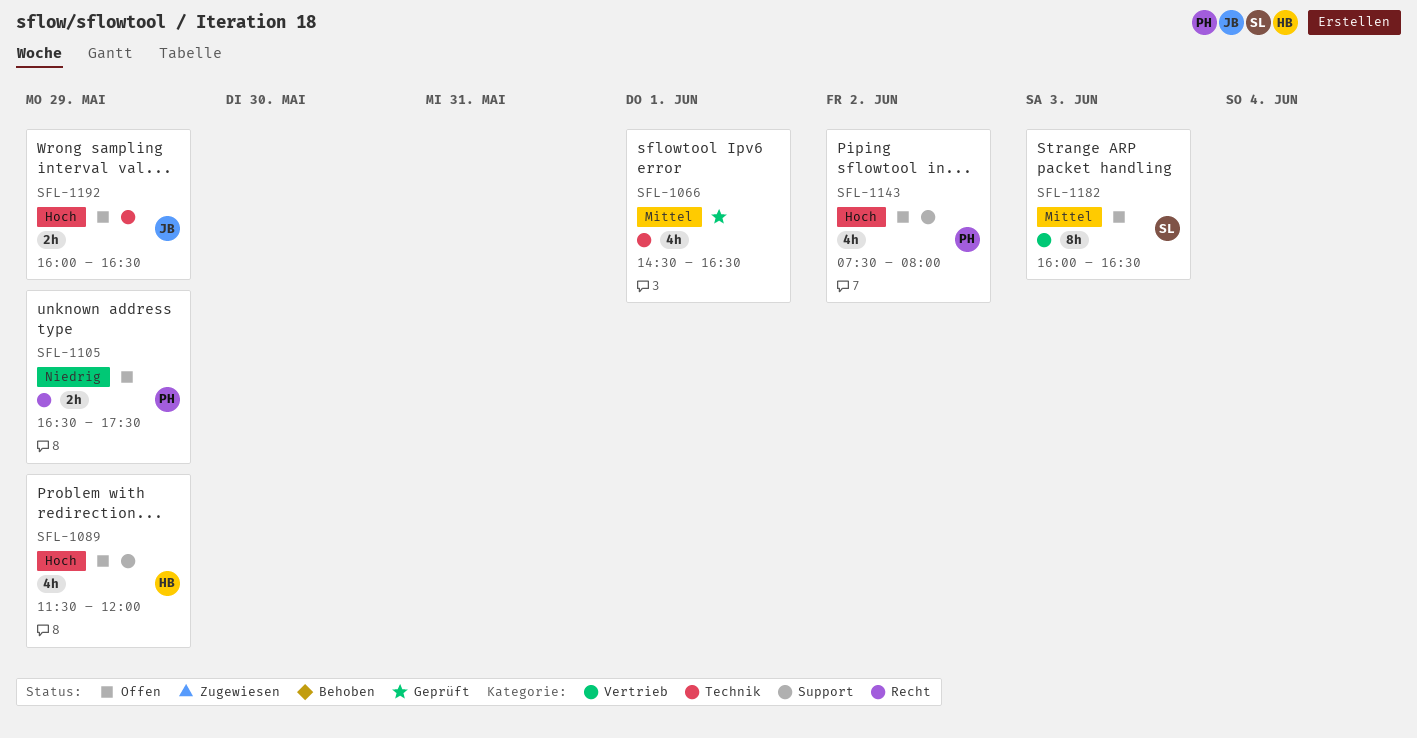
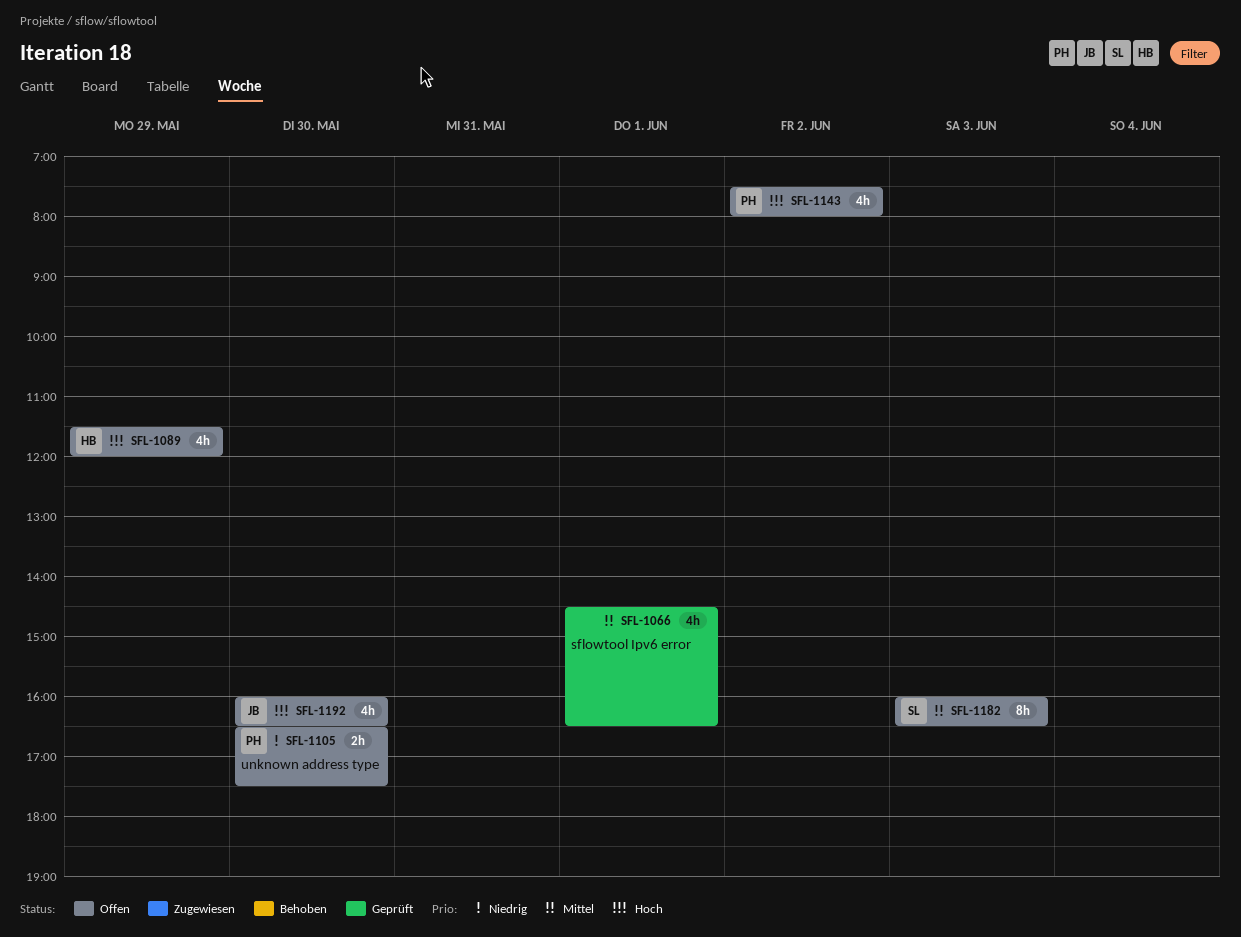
SFL-1105, day: May 29 -> May 30
SFL-1192, estimate: 2h -> 4h
SFL-1192, day: May 29 -> May 30

